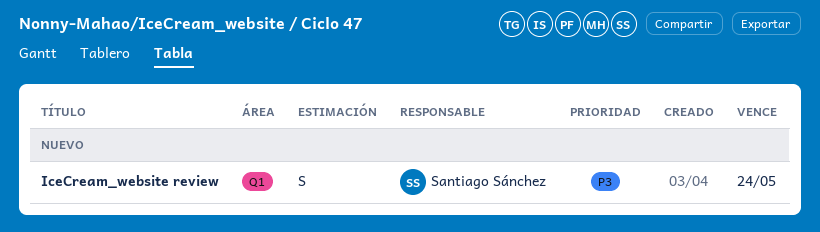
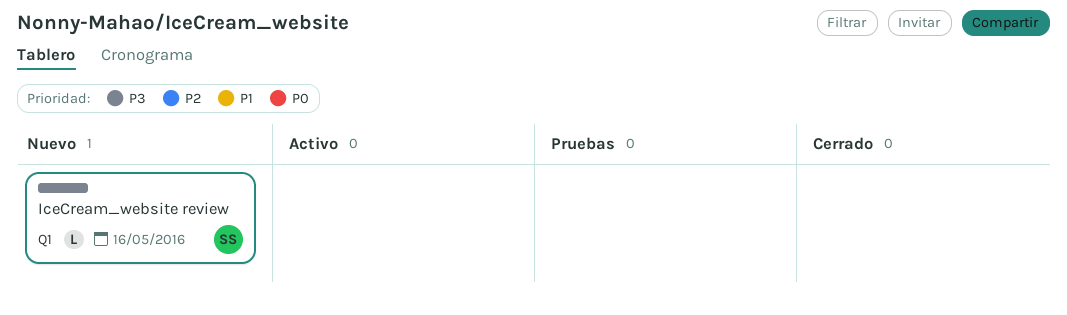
IceCream_website review, estimate: S -> L
IceCream_website review, due: May 24 -> May 16

